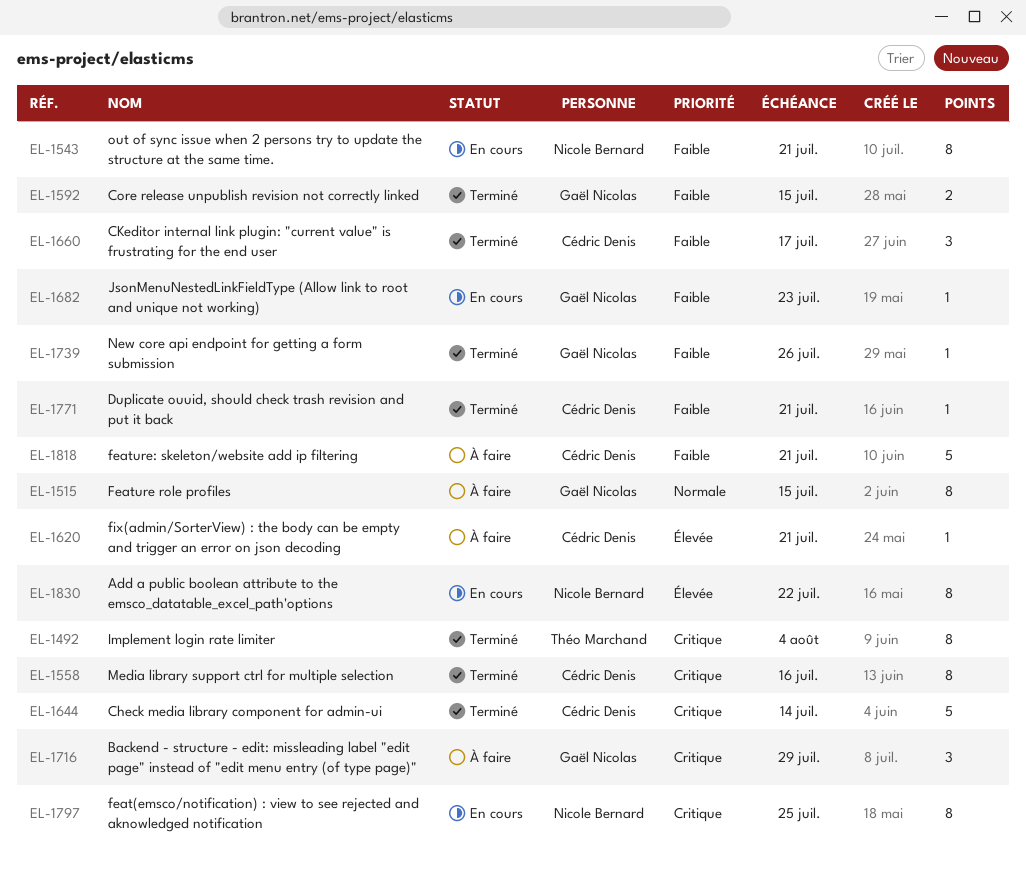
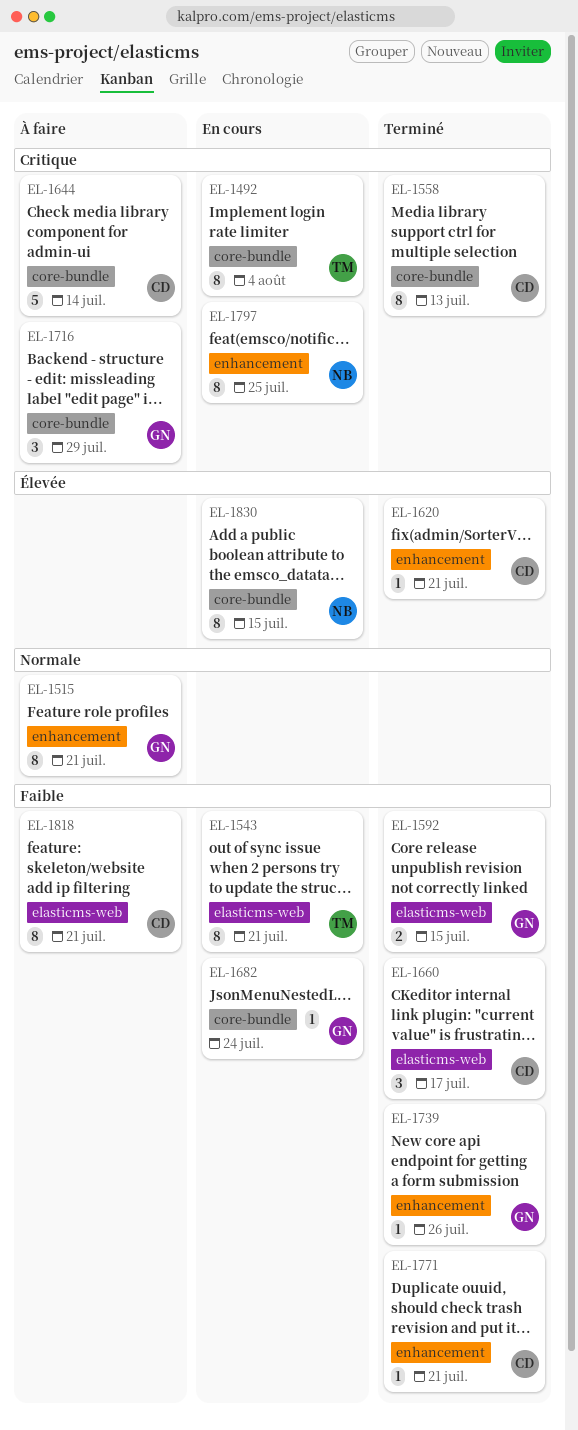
EL-1492, status: Terminé -> En cours
EL-1515, due: Jul 15 -> Jul 21
EL-1543, owner: Nicole Bernard -> Théo Marchand
EL-1558, due: Jul 16 -> Jul 13
EL-1620, status: À faire -> Terminé
EL-1644, status: Terminé -> À faire
EL-1682, due: Jul 23 -> Jul 24
EL-1818, estimate: 5 -> 8
EL-1830, due: Jul 22 -> Jul 15

